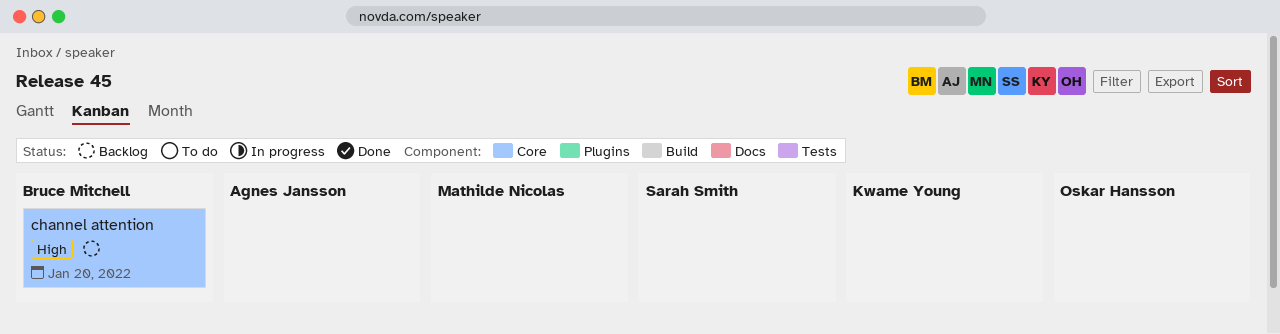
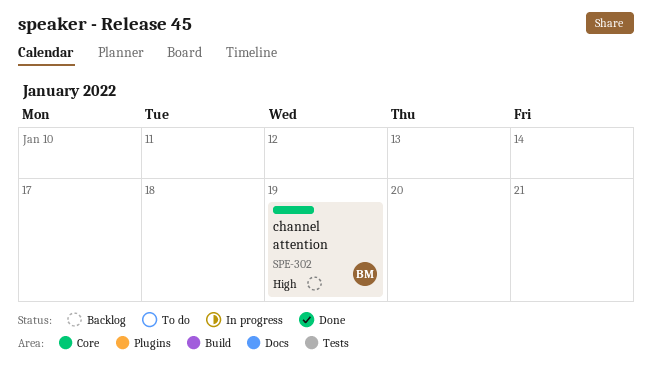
channel attention, due: Jan 20 -> Jan 19

